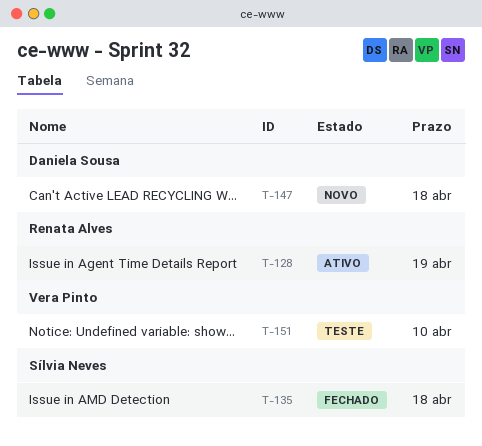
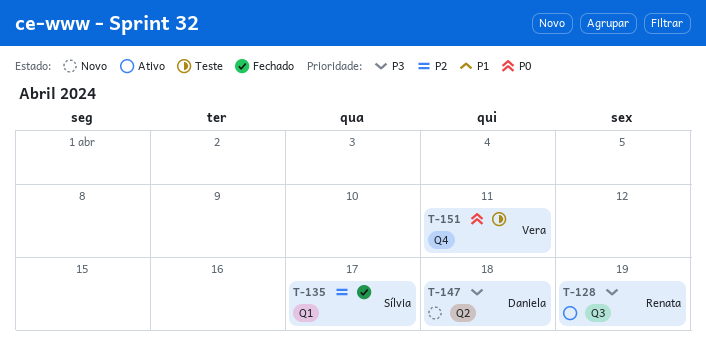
T-135, due: Apr 18 -> Apr 17
T-151, due: Apr 10 -> Apr 11

